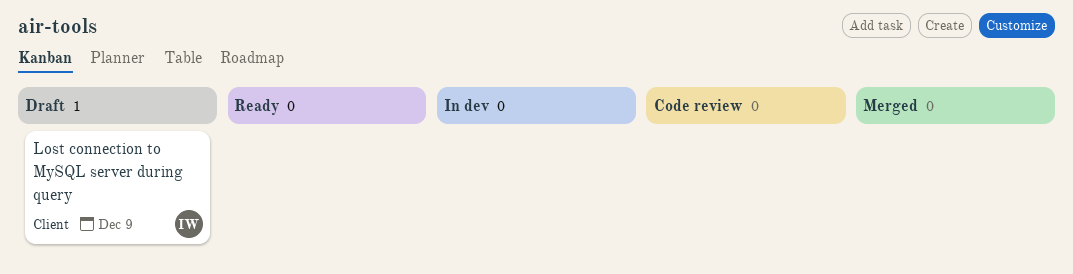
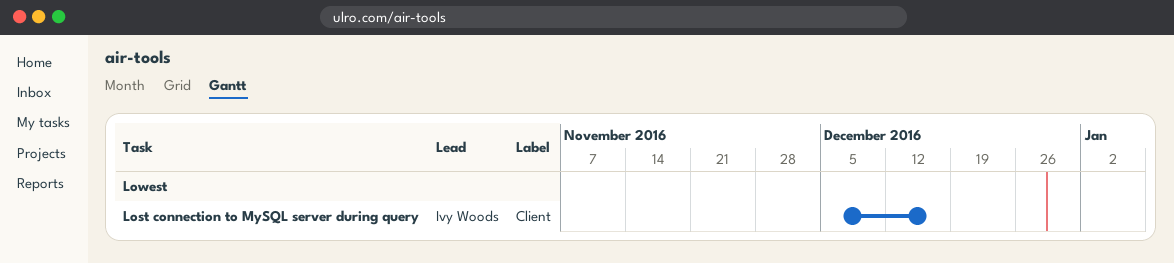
Lost connection to MySQL server during query, due: Dec 9 -> Dec 16

